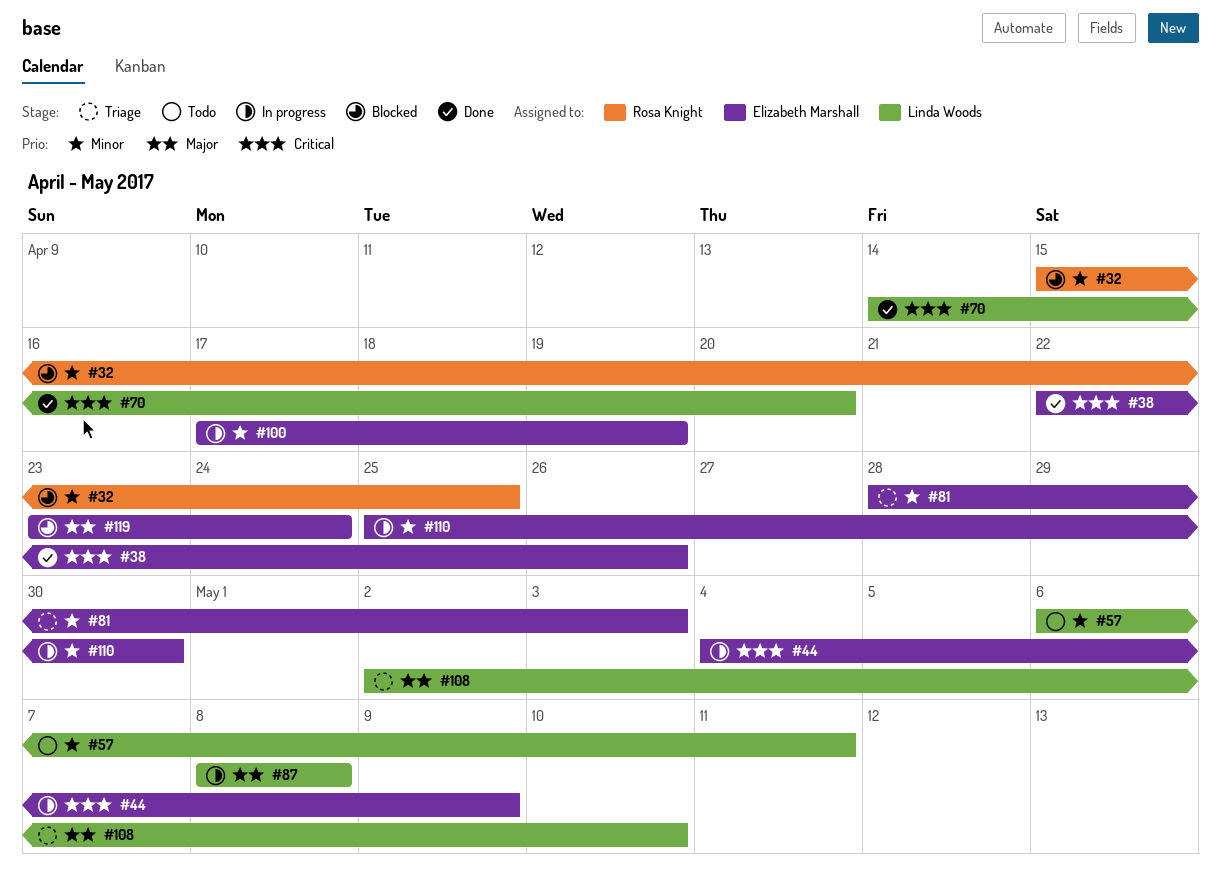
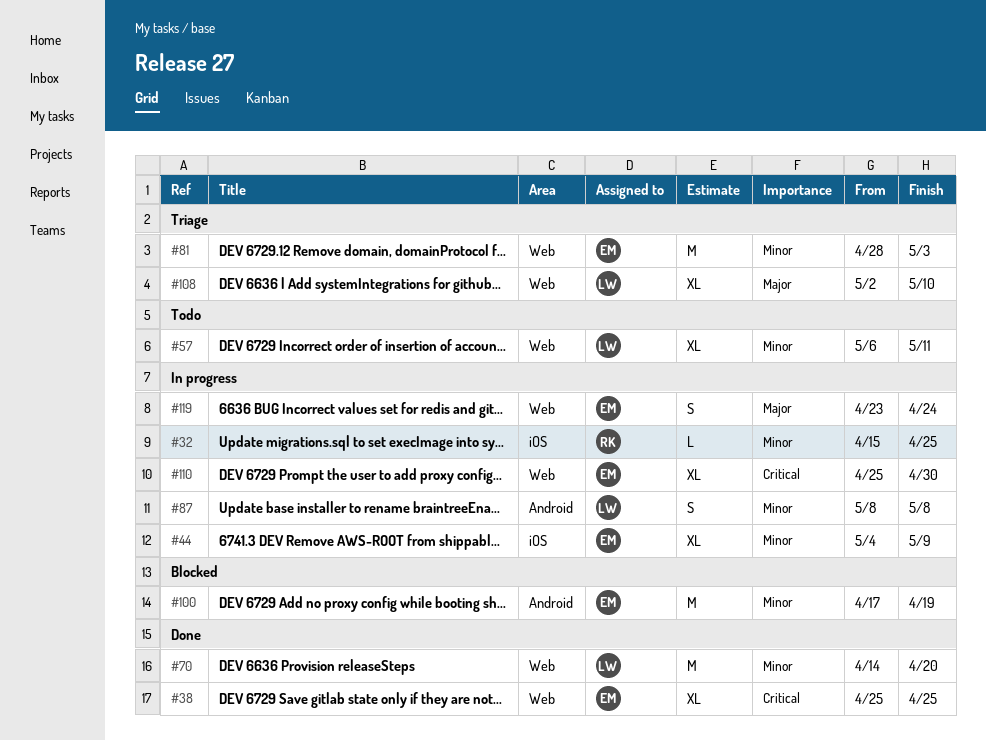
#32, status: Blocked -> In progress
#38, start: Apr 22 -> Apr 25
#38, due: Apr 26 -> Apr 25
#44, priority: Critical -> Minor
#70, priority: Critical -> Minor
#87, priority: Major -> Minor
#100, status: In progress -> Blocked
#110, priority: Minor -> Critical
#119, status: Blocked -> In progress

